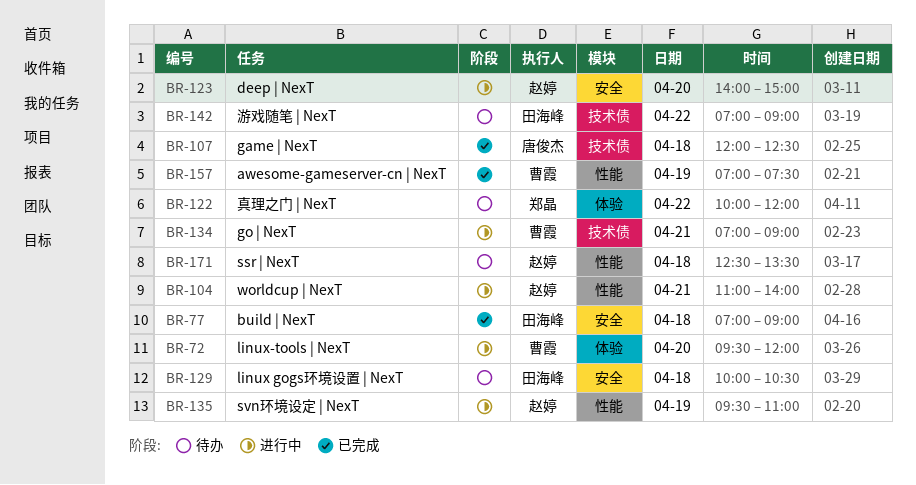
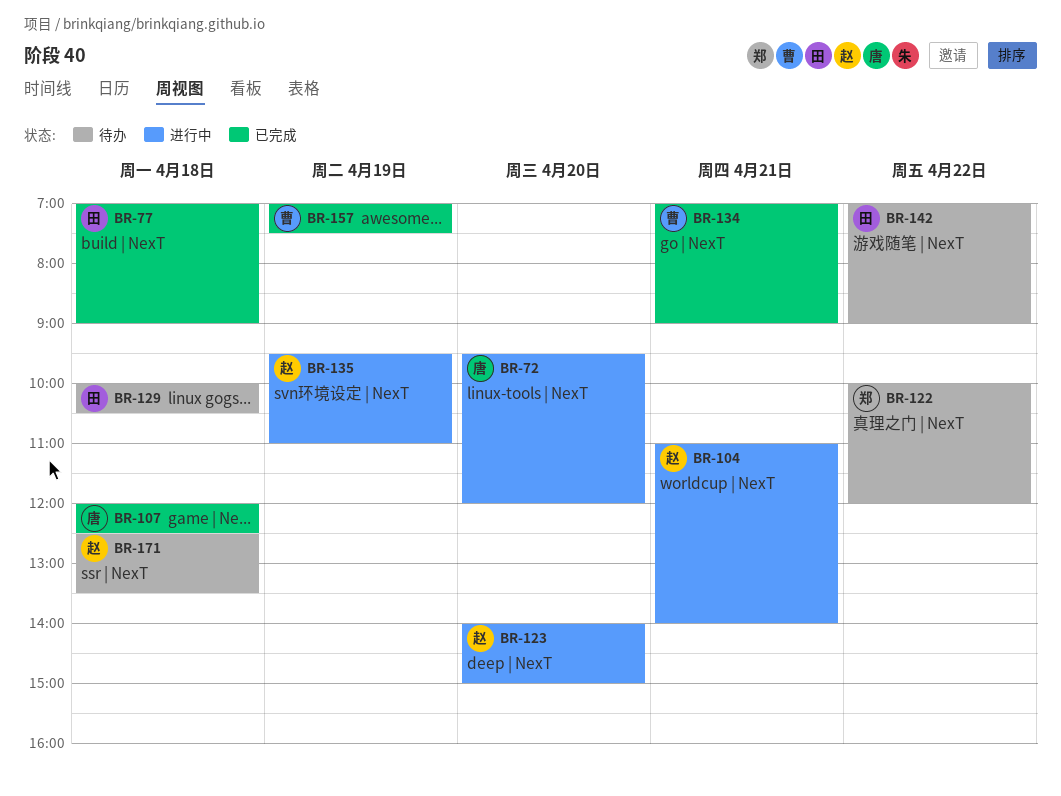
BR-72, owner: 曹霞 -> 唐俊杰
BR-134, status: 进行中 -> 已完成

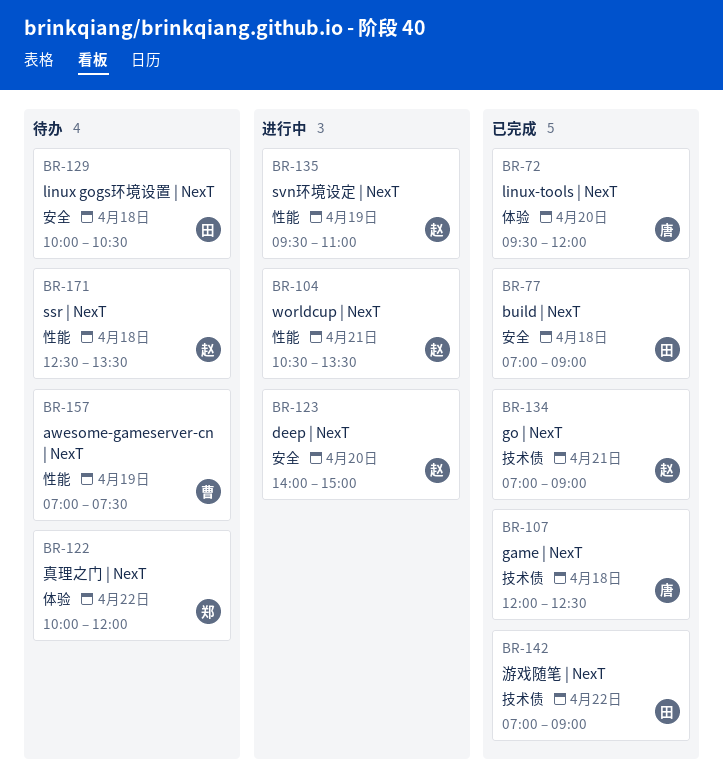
BR-72, status: 进行中 -> 已完成
BR-104, begins: 11:00 -> 10:30
BR-104, ends: 14:00 -> 13:30
BR-134, owner: 曹 -> 赵
BR-142, status: 待办 -> 已完成
BR-157, status: 已完成 -> 待办

